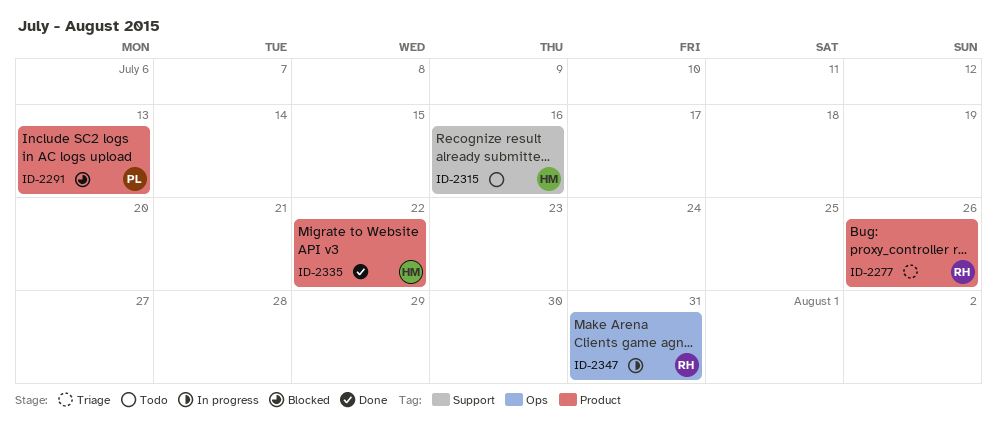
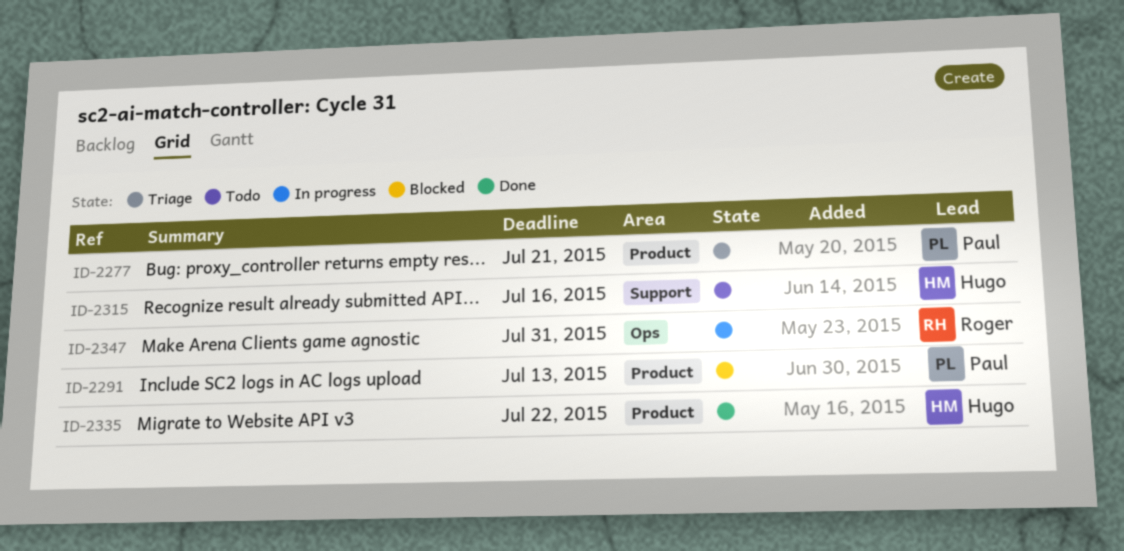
ID-2277, owner: Roger -> Paul
ID-2277, due: Jul 26 -> Jul 21

